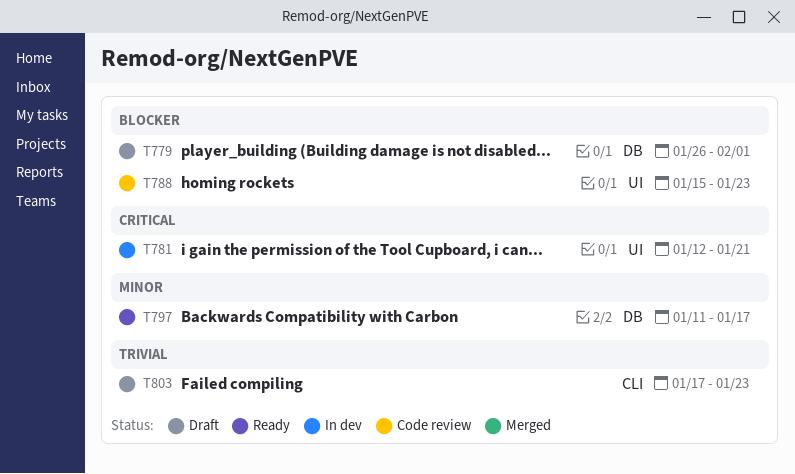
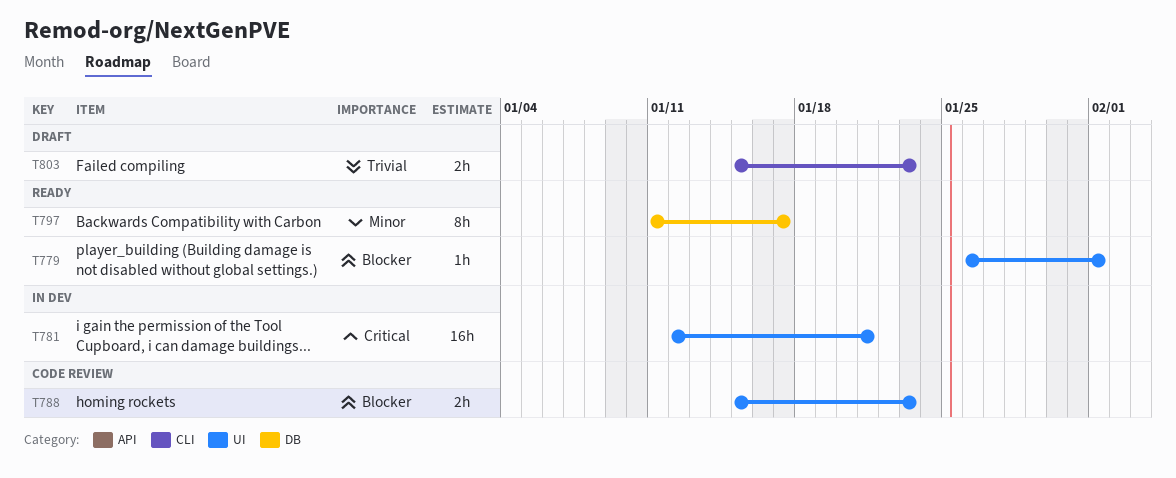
T779, status: Draft -> Ready
T779, label: DB -> UI
T803, start: Jan 17 -> Jan 15

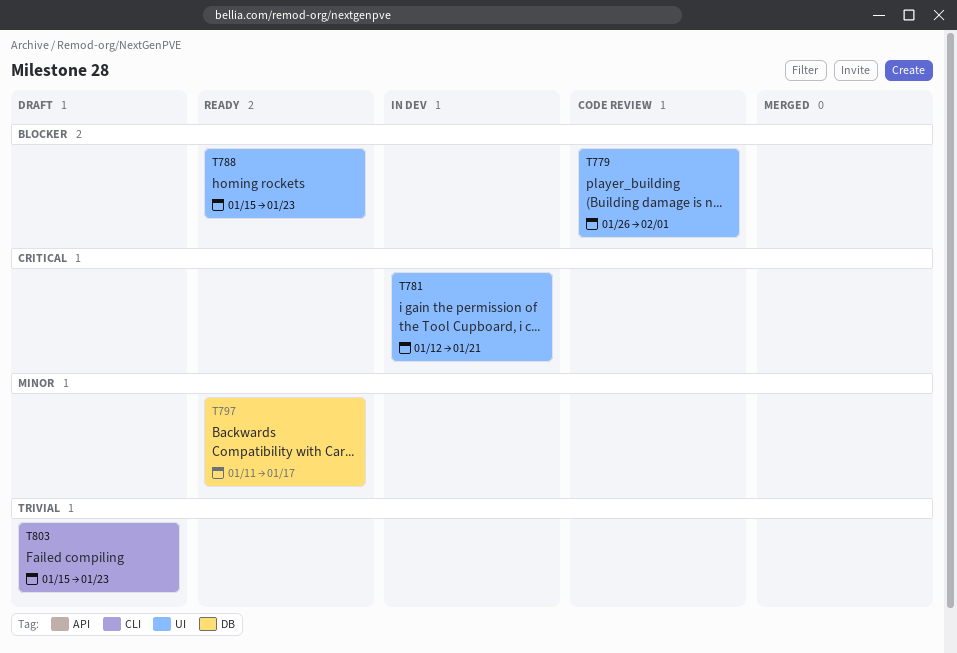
T779, status: Ready -> Code review
T788, status: Code review -> Ready

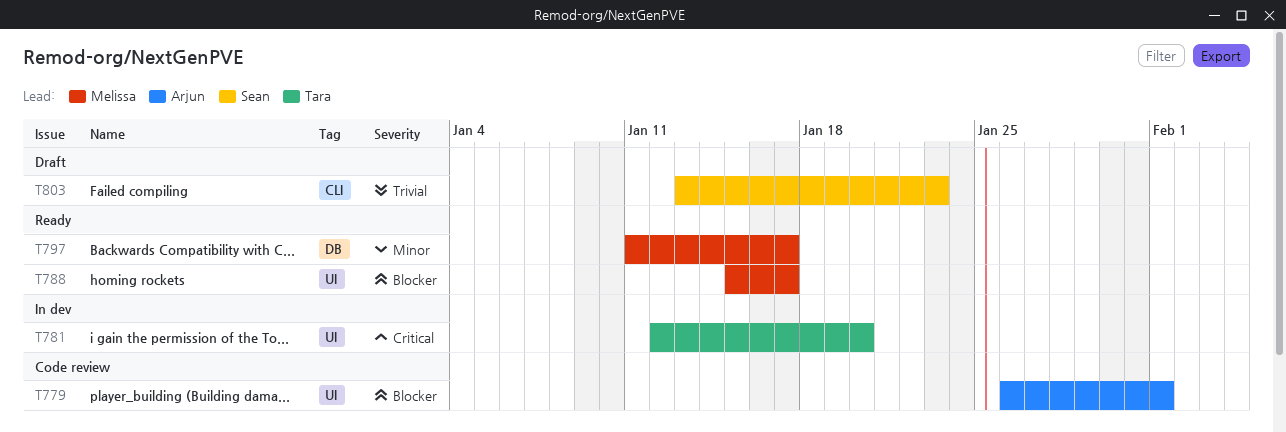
T781, due: Jan 21 -> Jan 20
T788, due: Jan 23 -> Jan 17
T803, start: Jan 15 -> Jan 13

